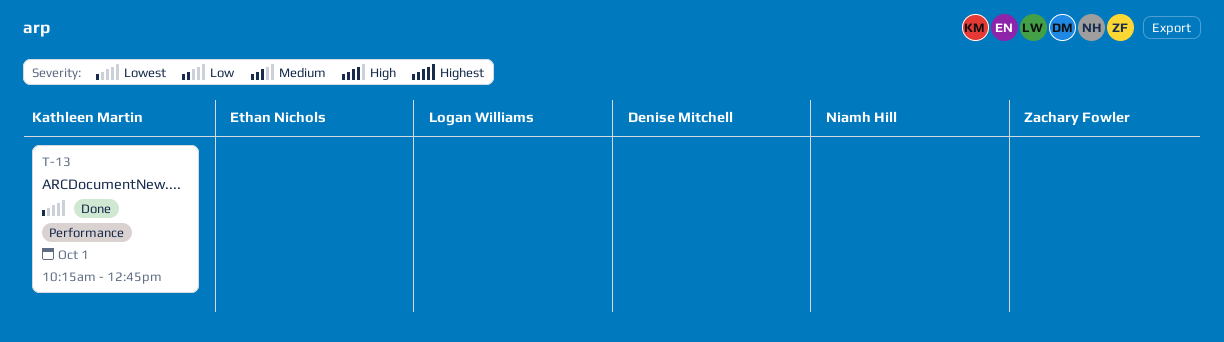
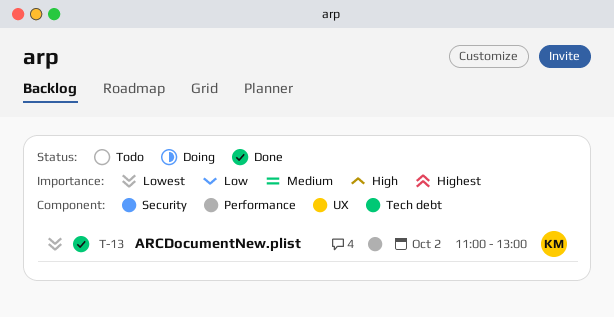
T-13, day: Oct 1 -> Oct 2
T-13, begins: 10:15 -> 11:00
T-13, ends: 12:45 -> 13:00

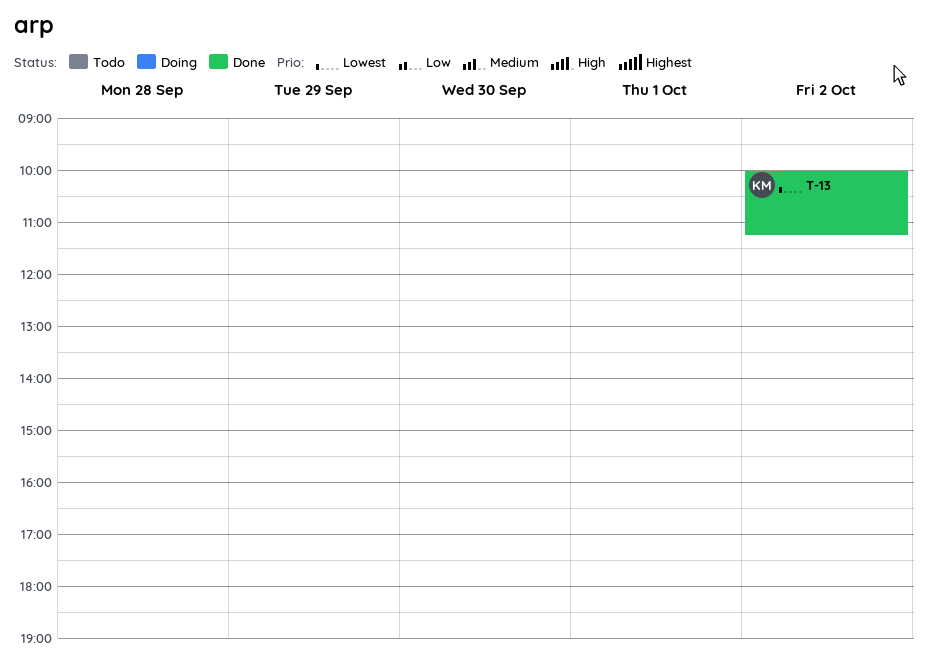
T-13, begins: 11:00 -> 10:00
T-13, ends: 13:00 -> 11:15

